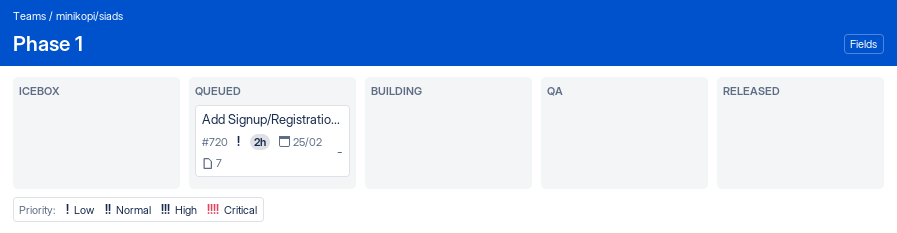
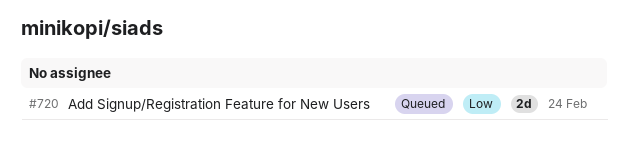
#720, estimate: 2h -> 2d
#720, due: Feb 25 -> Feb 24

